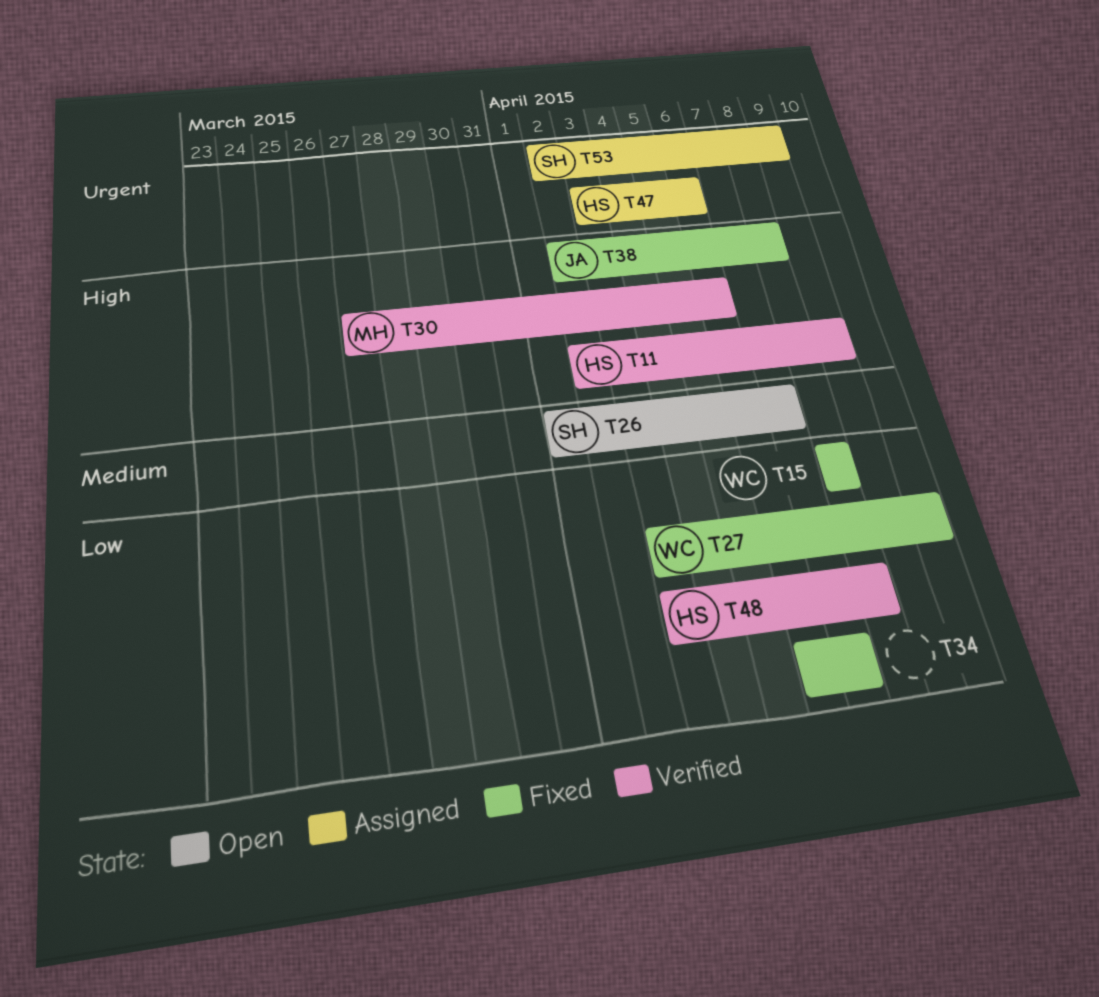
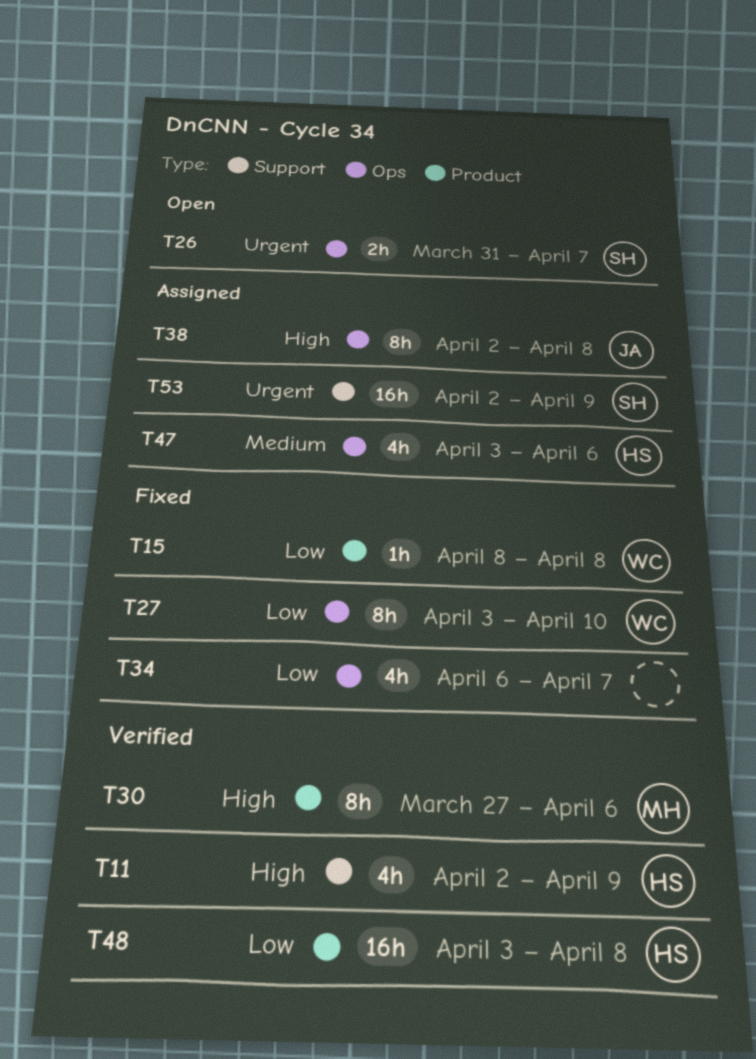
T26, priority: Medium -> Urgent
T26, start: Apr 1 -> Mar 31
T38, status: Fixed -> Assigned
T47, priority: Urgent -> Medium

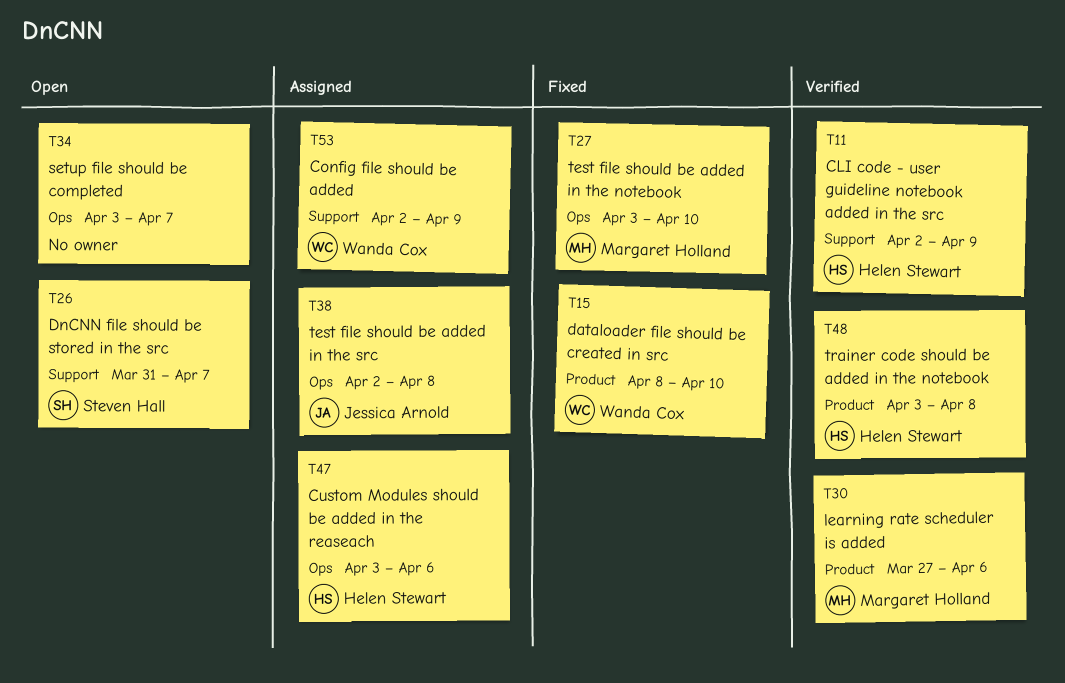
T15, due: Apr 8 -> Apr 10
T26, label: Ops -> Support
T27, owner: Wanda Cox -> Margaret Holland
T34, status: Fixed -> Open
T34, start: Apr 6 -> Apr 3
T53, owner: Steven Hall -> Wanda Cox

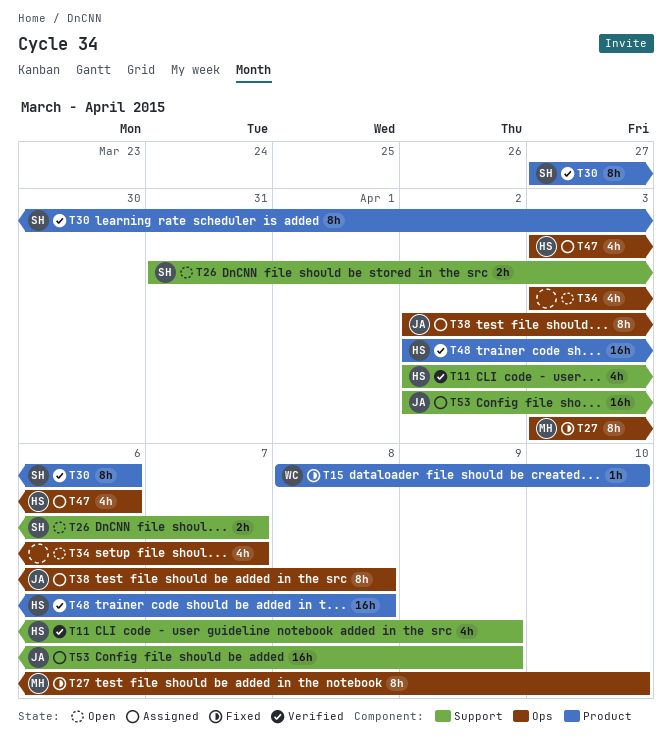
T30, owner: Margaret Holland -> Steven Hall
T48, start: Apr 3 -> Apr 2
T53, owner: Wanda Cox -> Jessica Arnold

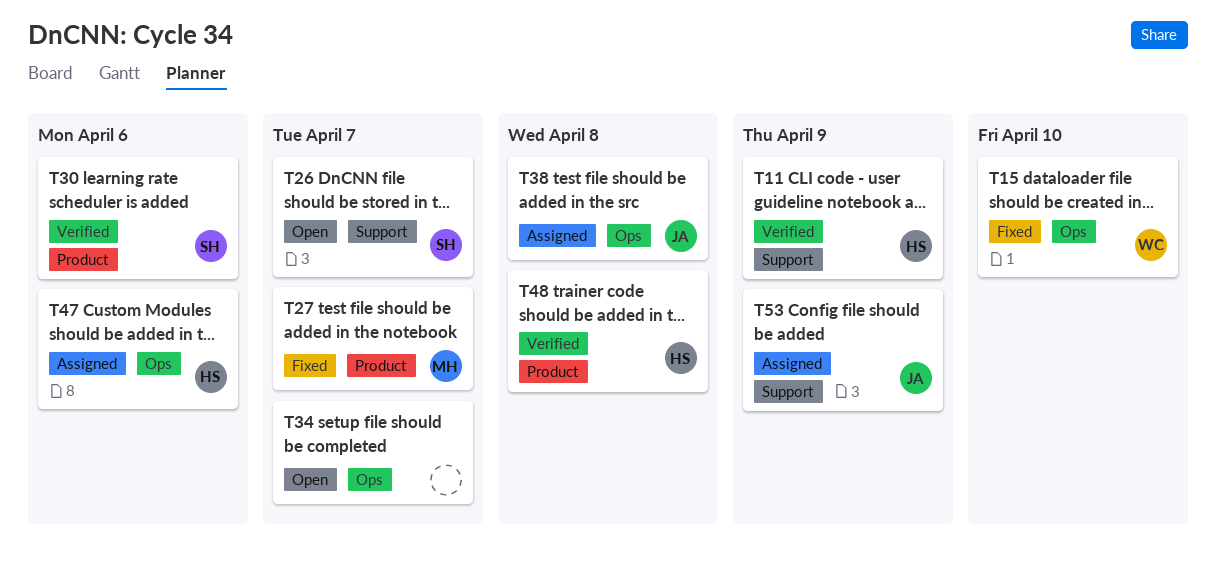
T15, label: Product -> Ops
T27, label: Ops -> Product
T27, due: Apr 10 -> Apr 7

